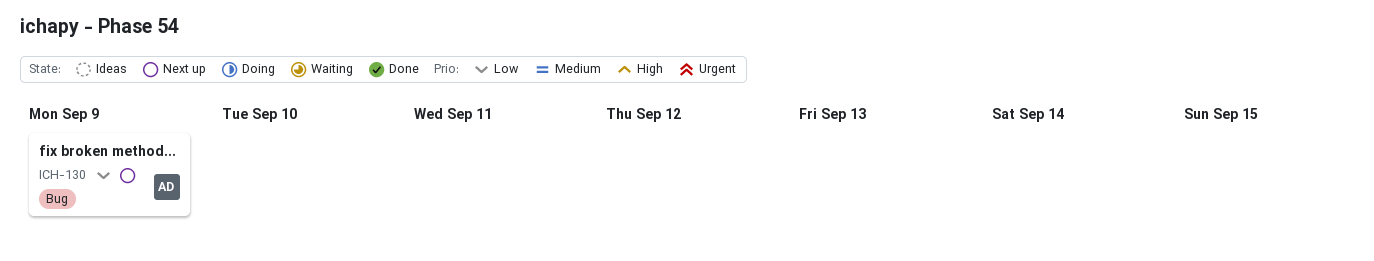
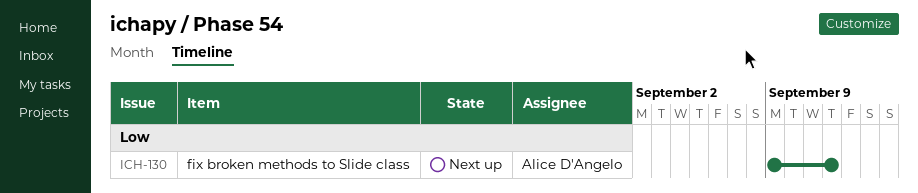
ICH-130, due: Sep 9 -> Sep 12

